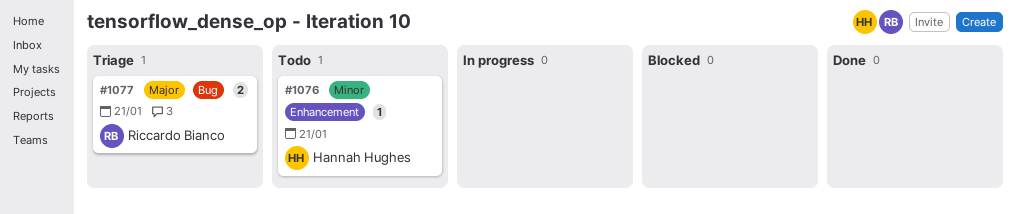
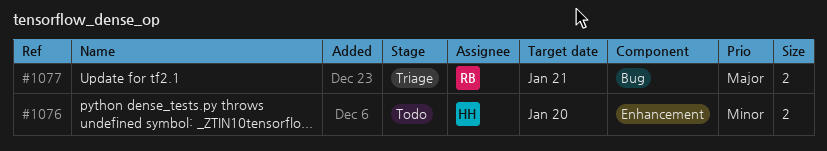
#1076, estimate: 1 -> 2
#1076, due: Jan 21 -> Jan 20

